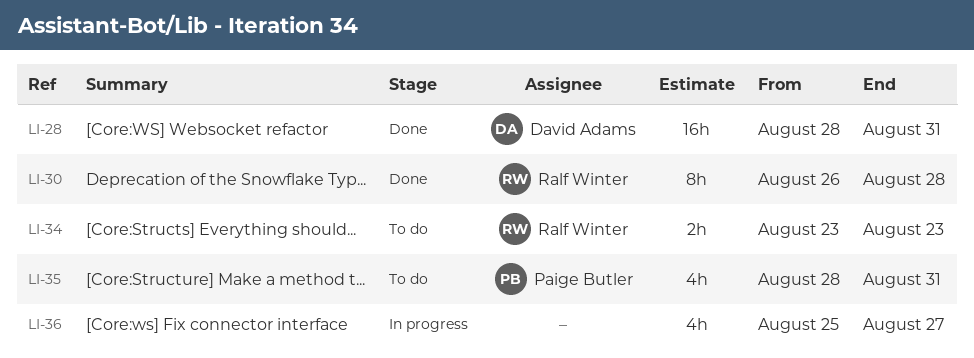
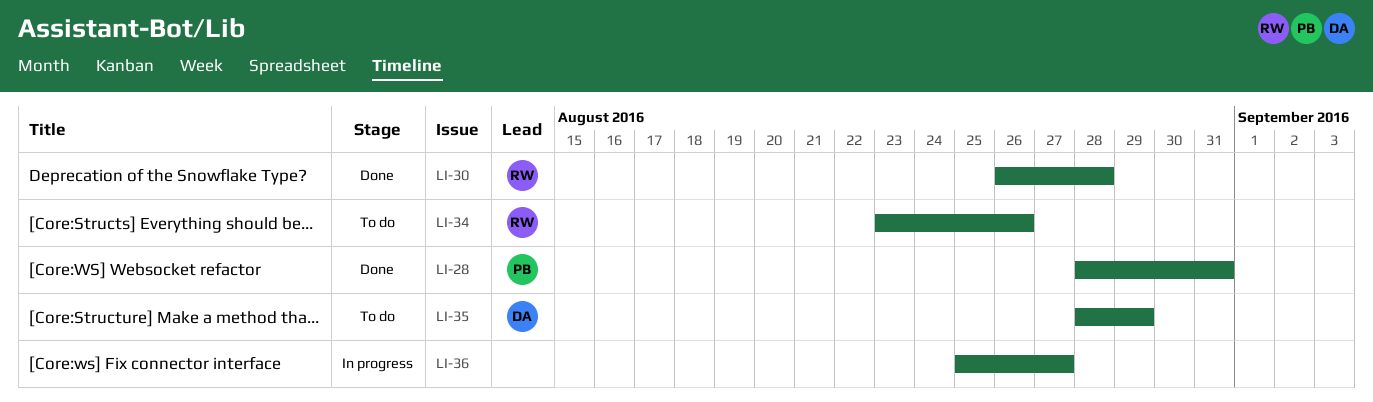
LI-28, owner: David Adams -> Paige Butler
LI-34, due: Aug 23 -> Aug 26
LI-35, owner: Paige Butler -> David Adams
LI-35, due: Aug 31 -> Aug 29

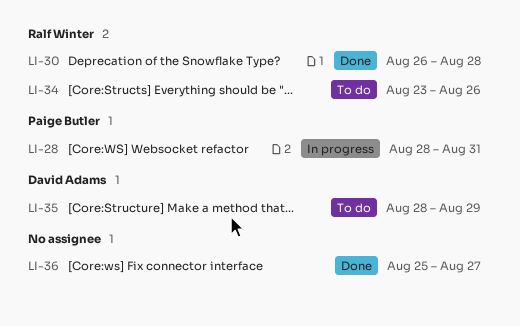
LI-28, status: Done -> In progress
LI-36, status: In progress -> Done

